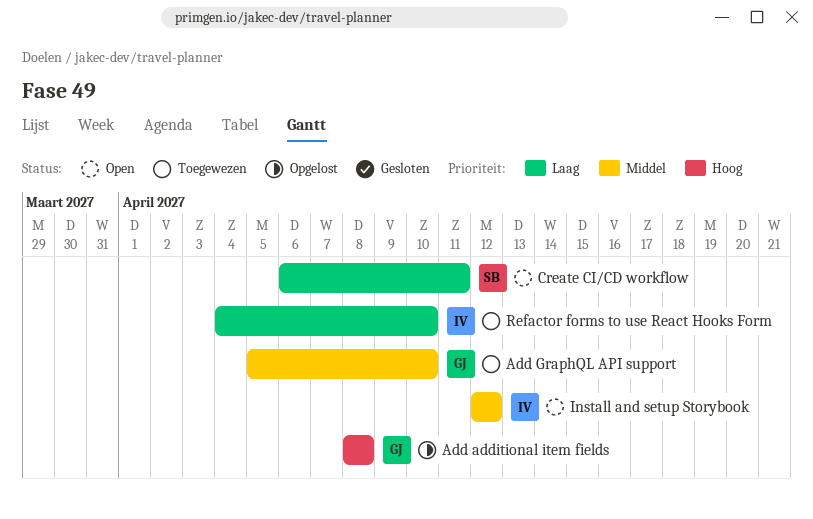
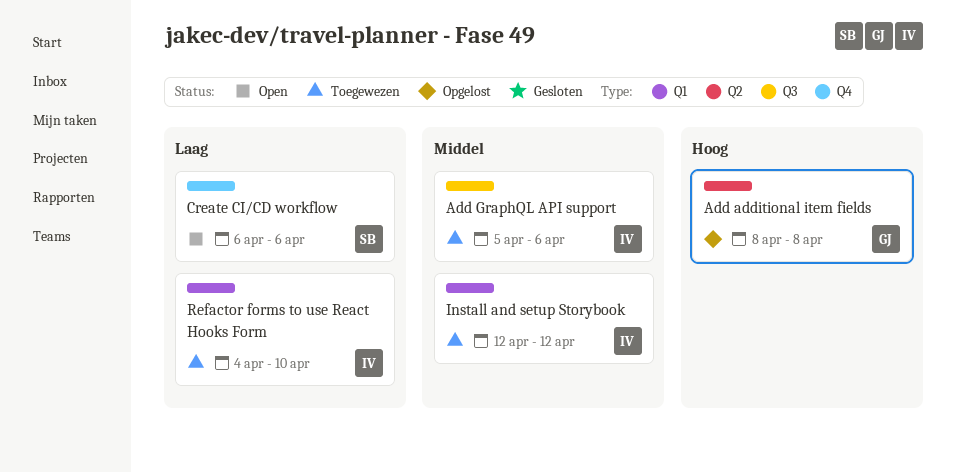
Add GraphQL API support, owner: GJ -> IV
Add GraphQL API support, due: Apr 10 -> Apr 6
Create CI/CD workflow, due: Apr 11 -> Apr 6
Install and setup Storybook, status: Open -> Toegewezen

